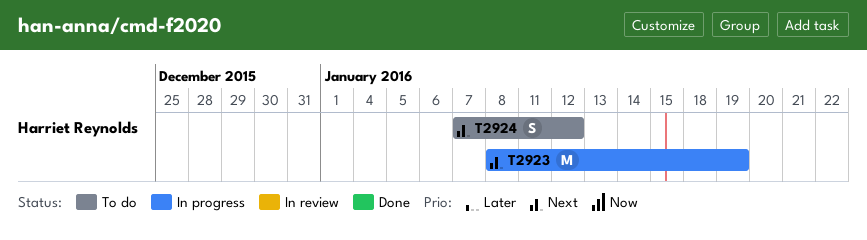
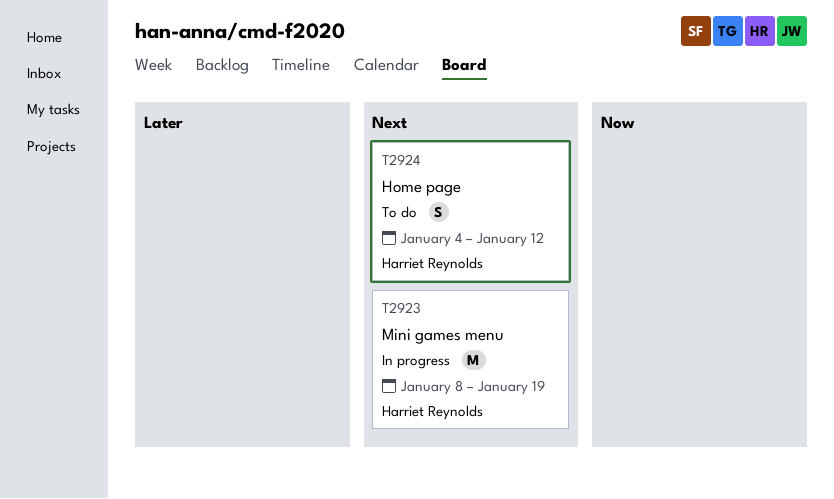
T2924, start: Jan 7 -> Jan 4

